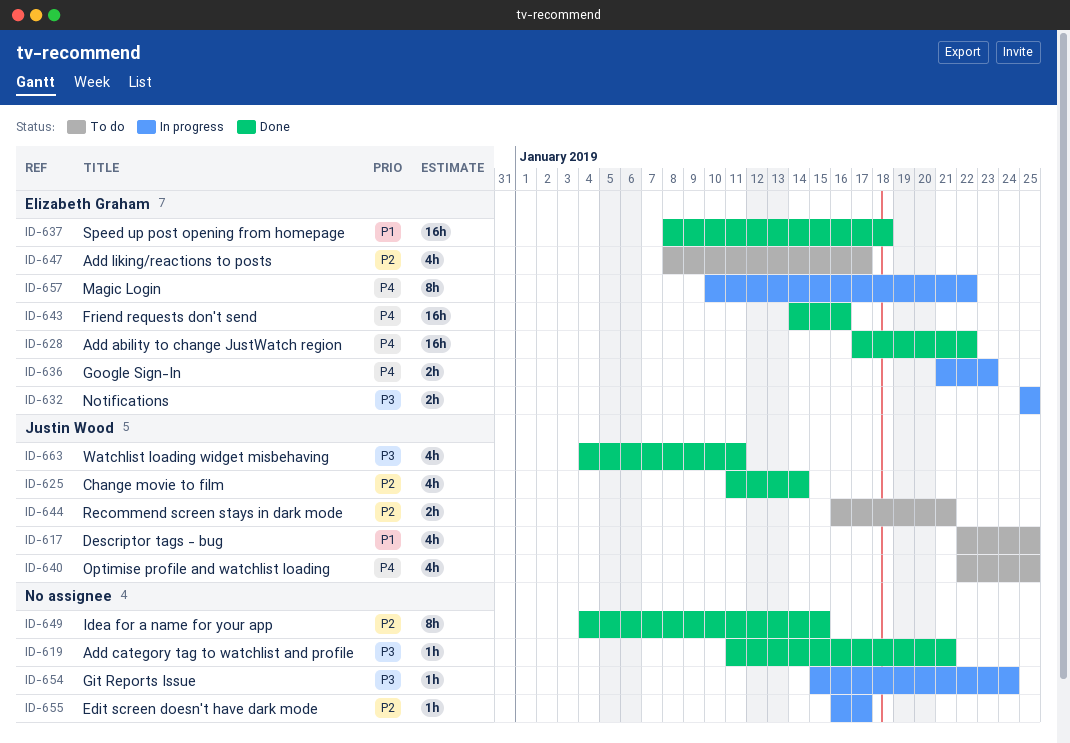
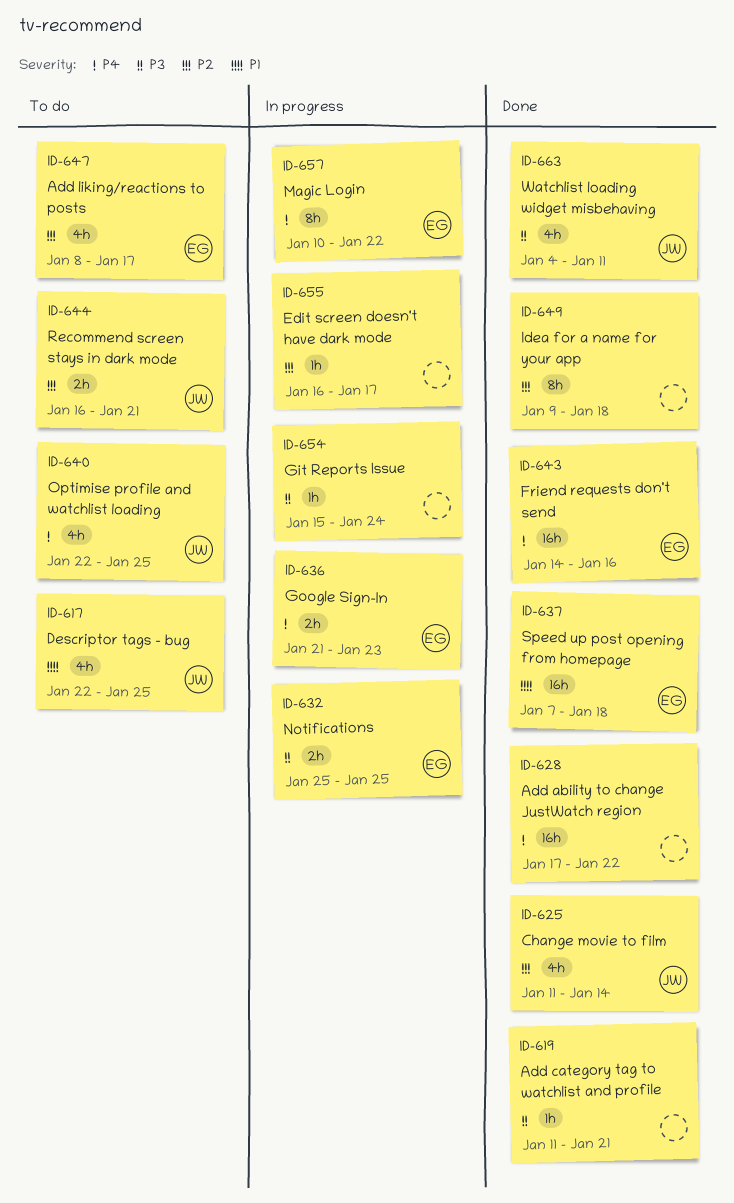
ID-628, owner: Elizabeth Graham -> none
ID-637, start: Jan 8 -> Jan 7
ID-649, start: Jan 4 -> Jan 9
ID-649, due: Jan 15 -> Jan 18

